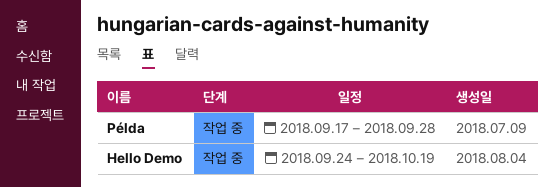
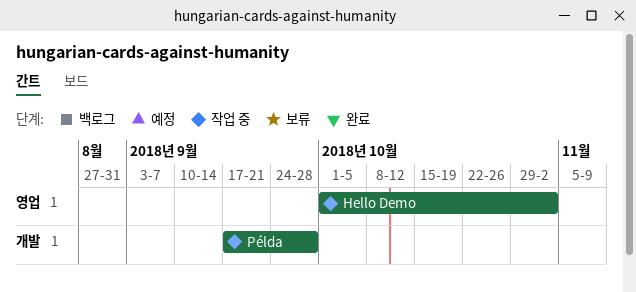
Hello Demo, start: Sep 24 -> Oct 1
Hello Demo, due: Oct 19 -> Nov 2

